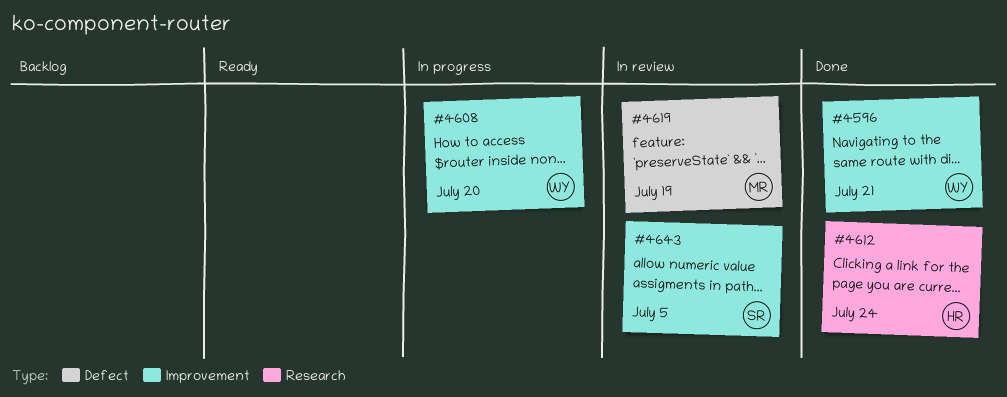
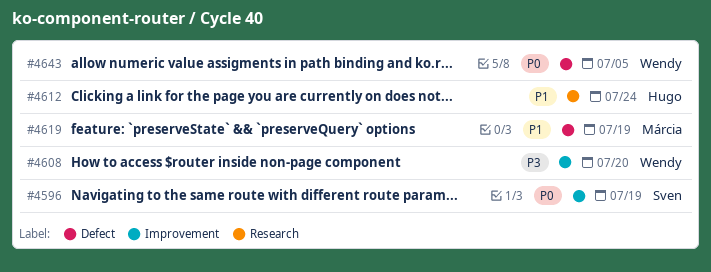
#4596, owner: Wendy -> Sven
#4596, due: Jul 21 -> Jul 19
#4643, owner: Sven -> Wendy
#4643, label: Improvement -> Defect

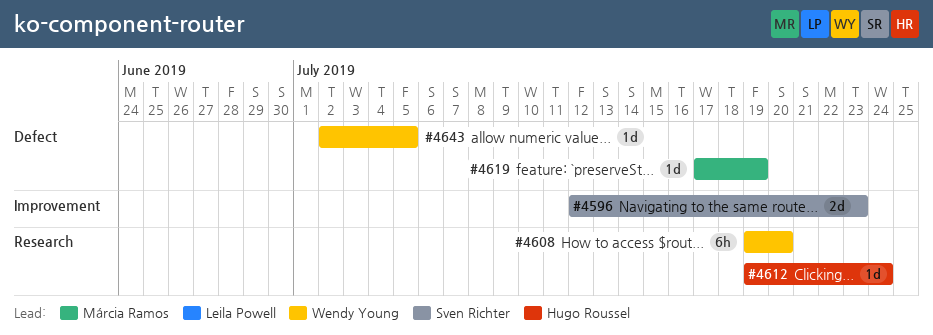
#4596, due: Jul 19 -> Jul 23
#4608, label: Improvement -> Research

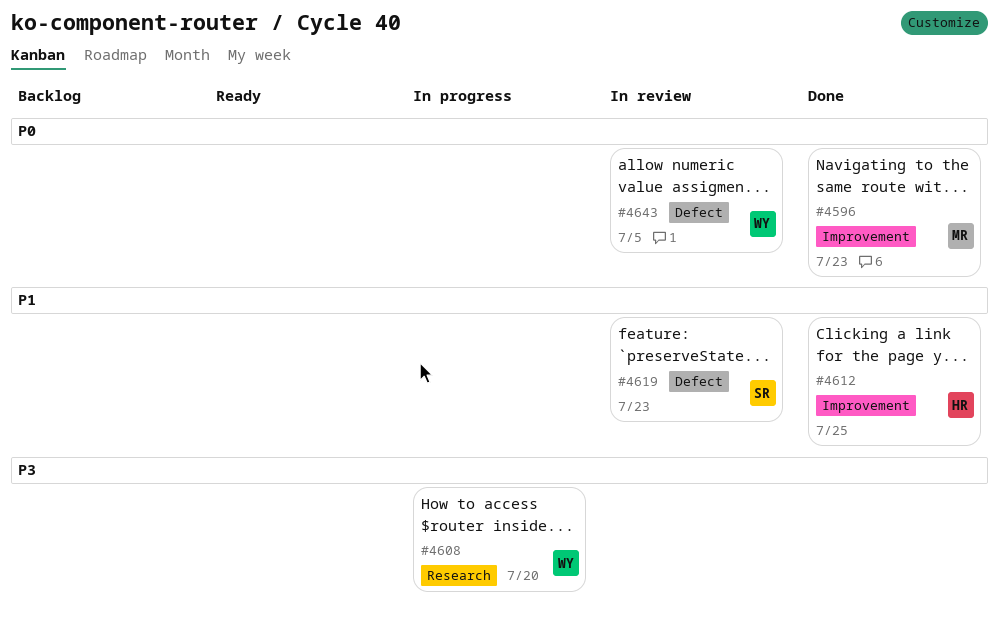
#4596, owner: Sven Richter -> Márcia Ramos
#4612, label: Research -> Improvement
#4612, due: Jul 24 -> Jul 25
#4619, owner: Márcia Ramos -> Sven Richter
#4619, due: Jul 19 -> Jul 23

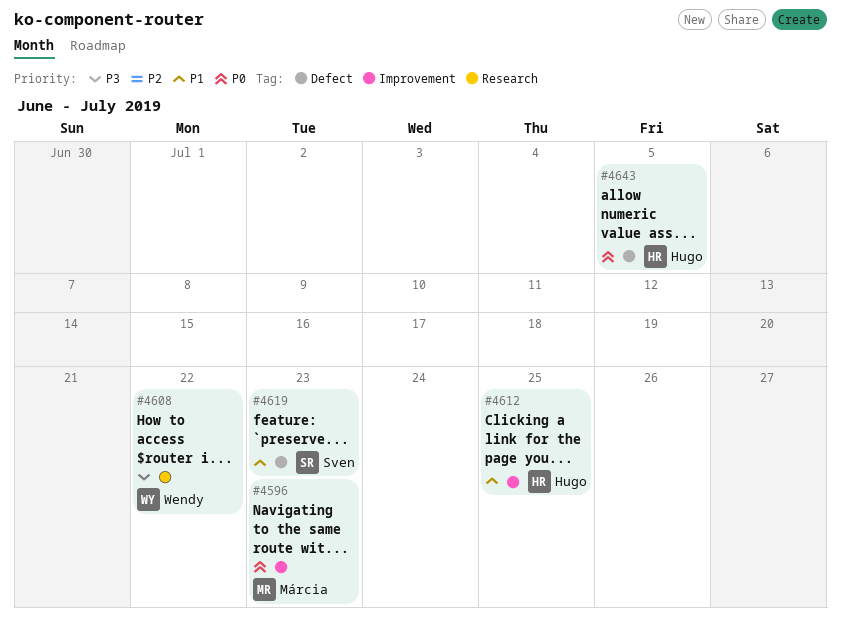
#4608, due: Jul 20 -> Jul 22
#4643, owner: Wendy -> Hugo

